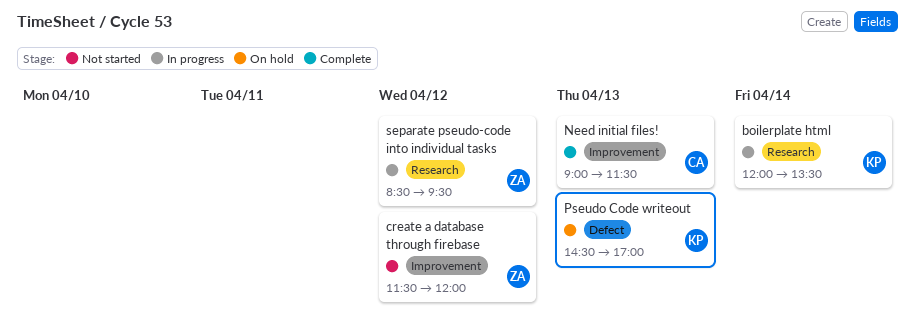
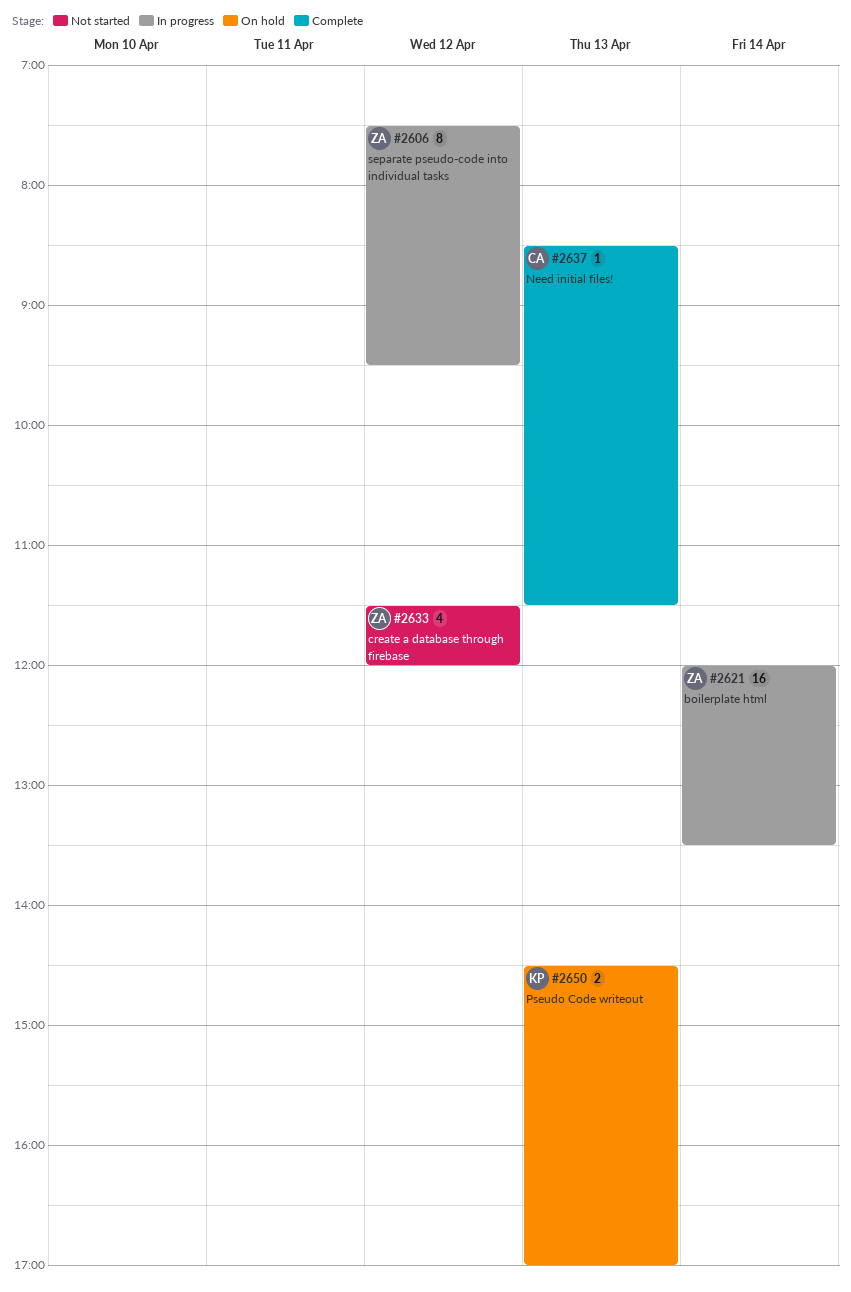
boilerplate html, owner: KP -> ZA
Need initial files!, begins: 09:00 -> 08:30
separate pseudo-code into individual tasks, begins: 08:30 -> 07:30

